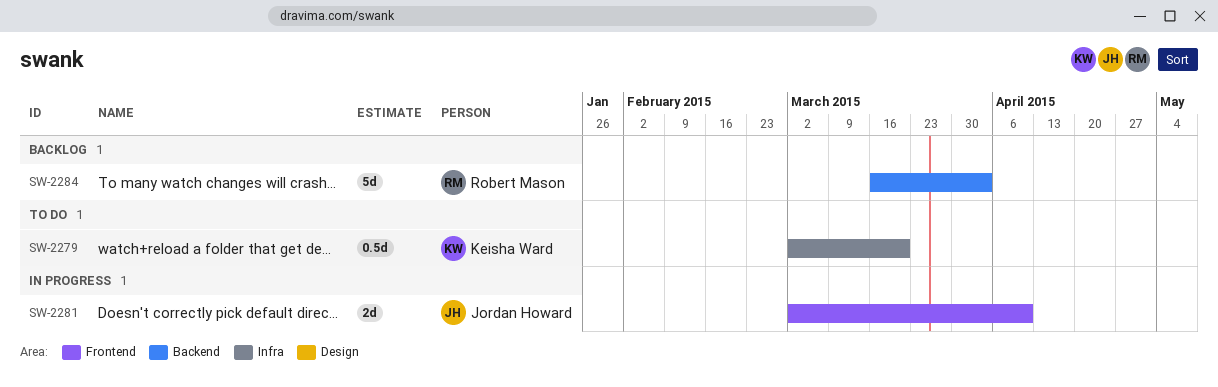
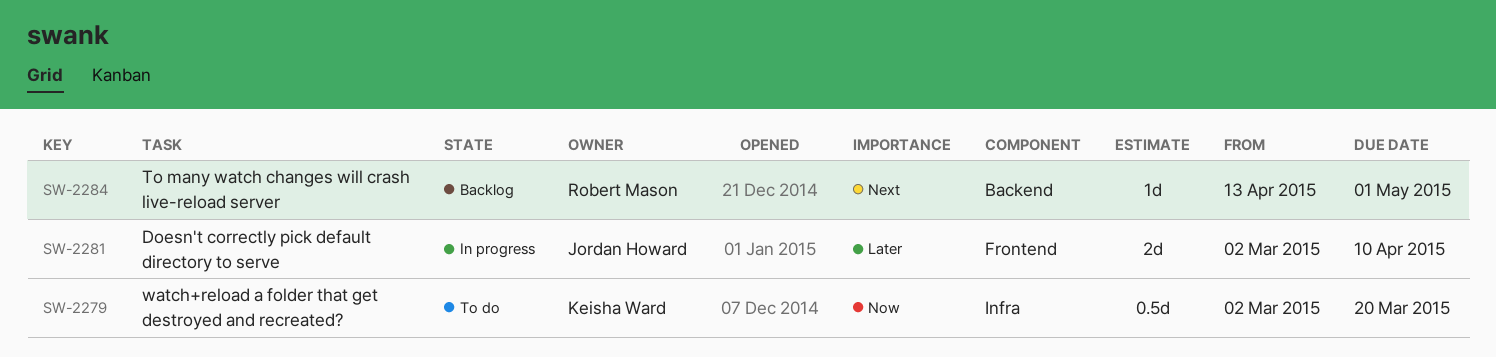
SW-2284, estimate: 5d -> 1d
SW-2284, start: Mar 16 -> Apr 13
SW-2284, due: Apr 3 -> May 1

